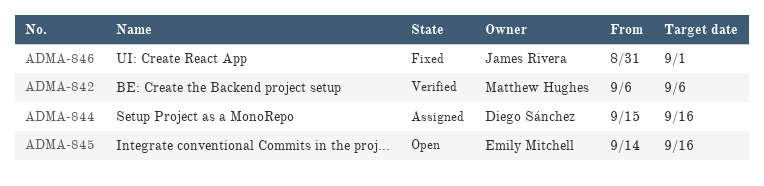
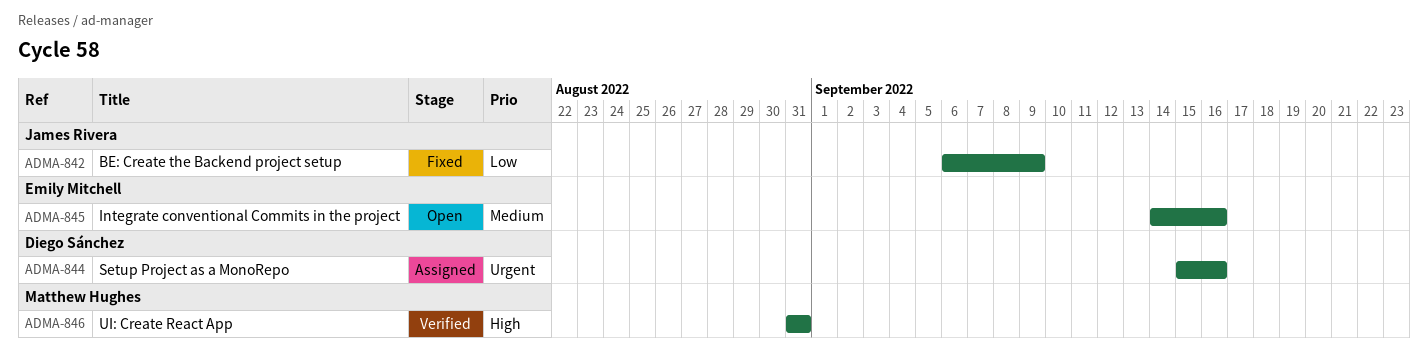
ADMA-842, status: Verified -> Fixed
ADMA-842, owner: Matthew Hughes -> James Rivera
ADMA-842, due: Sep 6 -> Sep 9
ADMA-846, status: Fixed -> Verified
ADMA-846, owner: James Rivera -> Matthew Hughes
ADMA-846, due: Sep 1 -> Aug 31

